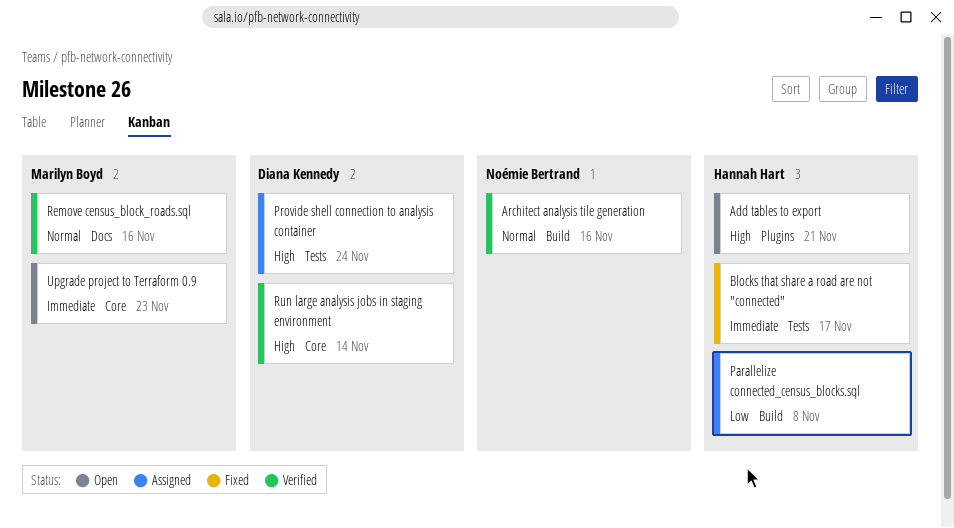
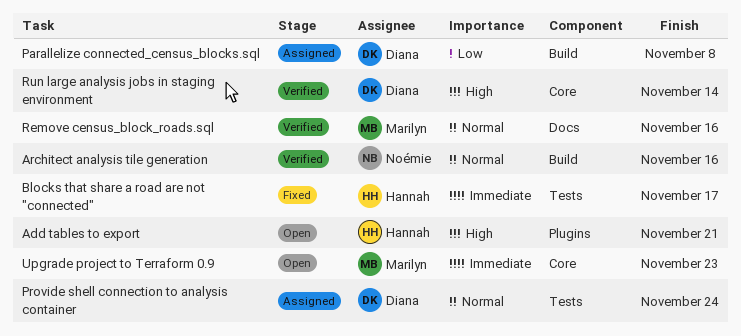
Parallelize connected_census_blocks.sql, owner: Hannah Hart -> Diana Kennedy
Provide shell connection to analysis container, priority: High -> Normal

